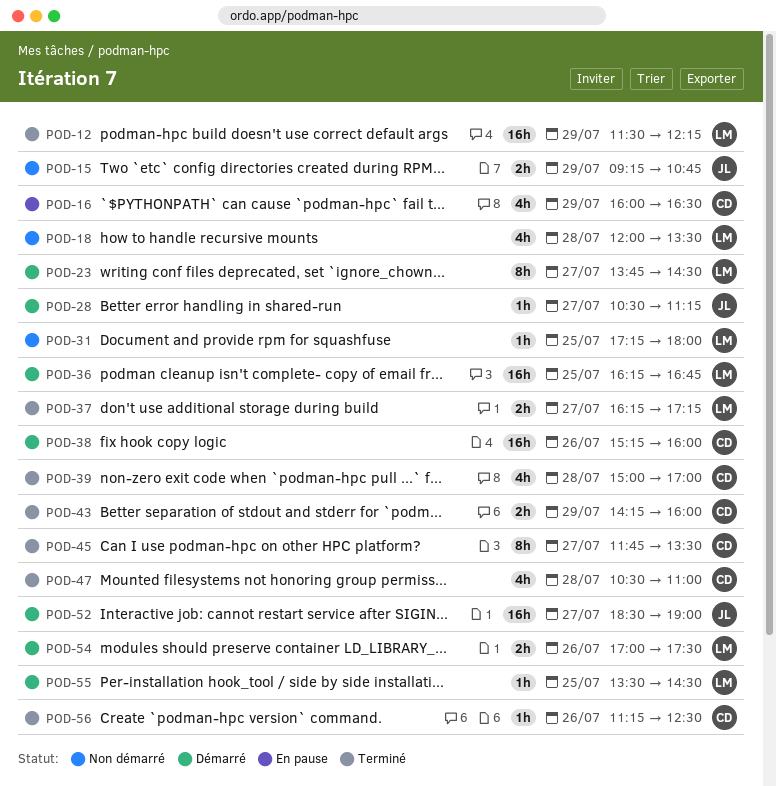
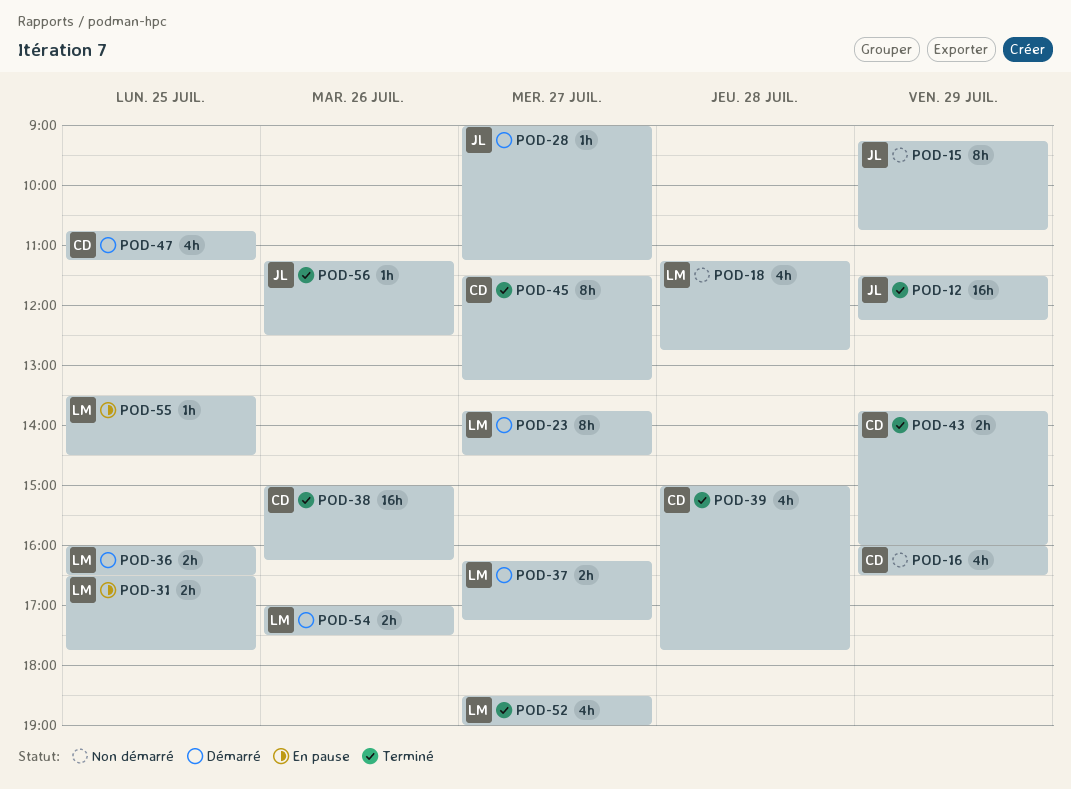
POD-12, owner: LM -> JL
POD-15, estimate: 2h -> 8h
POD-16, status: En pause -> Non démarré
POD-18, begins: 12:00 -> 11:15
POD-18, ends: 13:30 -> 12:45
POD-28, begins: 10:30 -> 09:00
POD-31, status: Non démarré -> En pause
POD-31, estimate: 1h -> 2h
POD-31, begins: 17:15 -> 16:30
POD-31, ends: 18:00 -> 17:45
POD-36, estimate: 16h -> 2h
POD-36, begins: 16:15 -> 16:00
POD-36, ends: 16:45 -> 16:30
POD-37, status: Terminé -> Démarré
POD-38, status: Démarré -> Terminé
POD-38, begins: 15:15 -> 15:00
POD-38, ends: 16:00 -> 16:15
POD-39, ends: 17:00 -> 17:45
POD-43, begins: 14:15 -> 13:45
POD-45, begins: 11:45 -> 11:30
POD-45, ends: 13:30 -> 13:15
POD-47, status: Terminé -> Démarré
POD-47, day: Jul 28 -> Jul 25
POD-47, begins: 10:30 -> 10:45
POD-47, ends: 11:00 -> 11:15
POD-52, status: Démarré -> Terminé
POD-52, owner: JL -> LM
POD-52, estimate: 16h -> 4h
POD-55, status: Démarré -> En pause
POD-56, owner: CD -> JL

